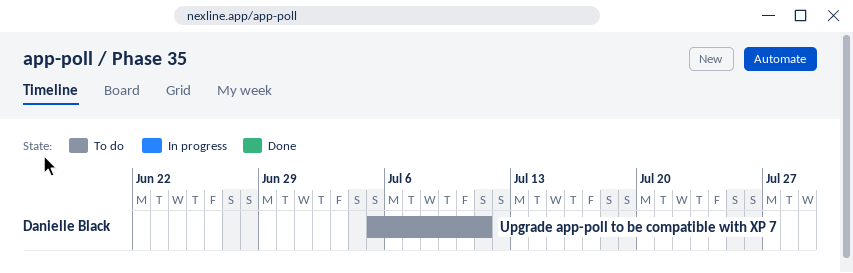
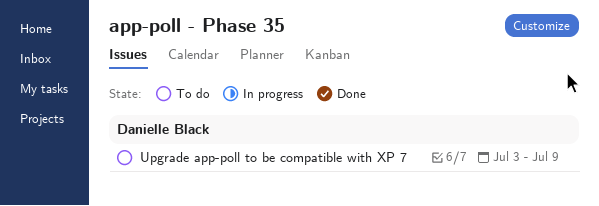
Upgrade app-poll to be compatible with XP 7, start: Jul 5 -> Jul 3
Upgrade app-poll to be compatible with XP 7, due: Jul 11 -> Jul 9

